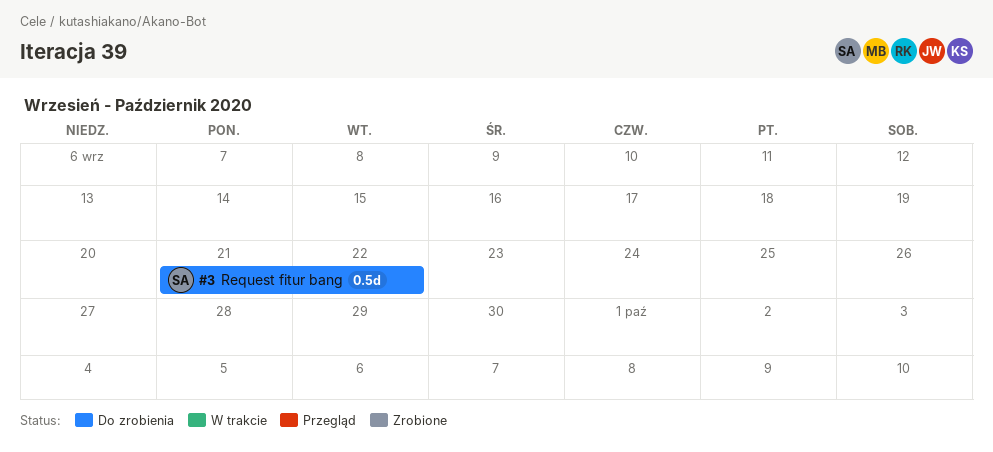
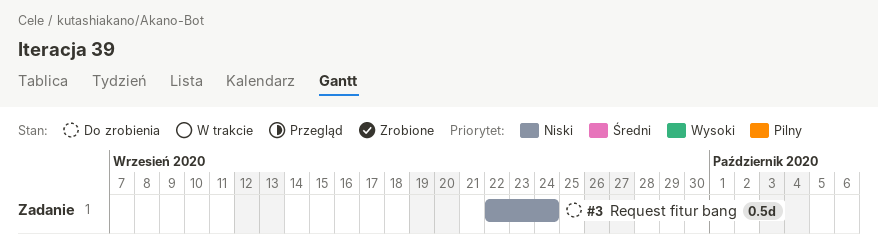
#3, start: Sep 21 -> Sep 22
#3, due: Sep 22 -> Sep 24

